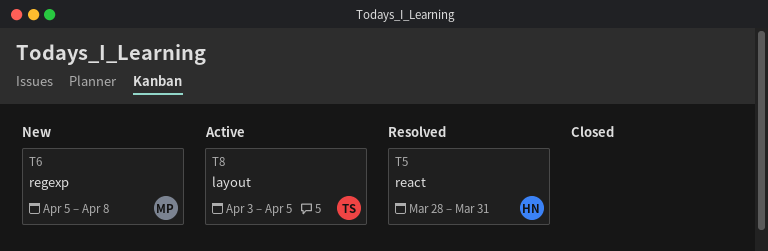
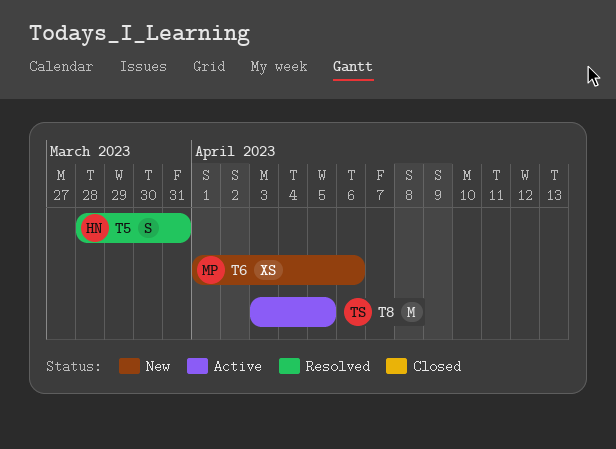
T6, start: Apr 5 -> Apr 1
T6, due: Apr 8 -> Apr 6

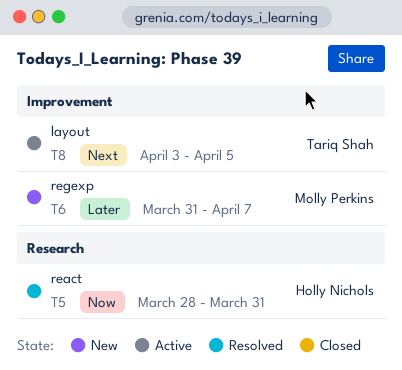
T6, start: Apr 1 -> Mar 31
T6, due: Apr 6 -> Apr 7

